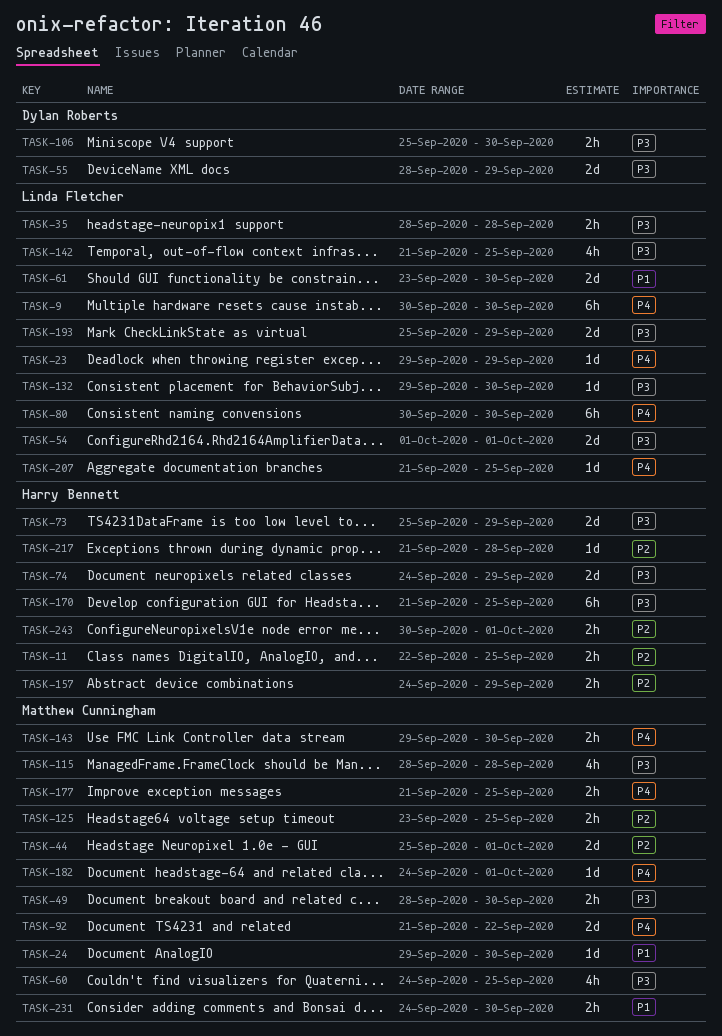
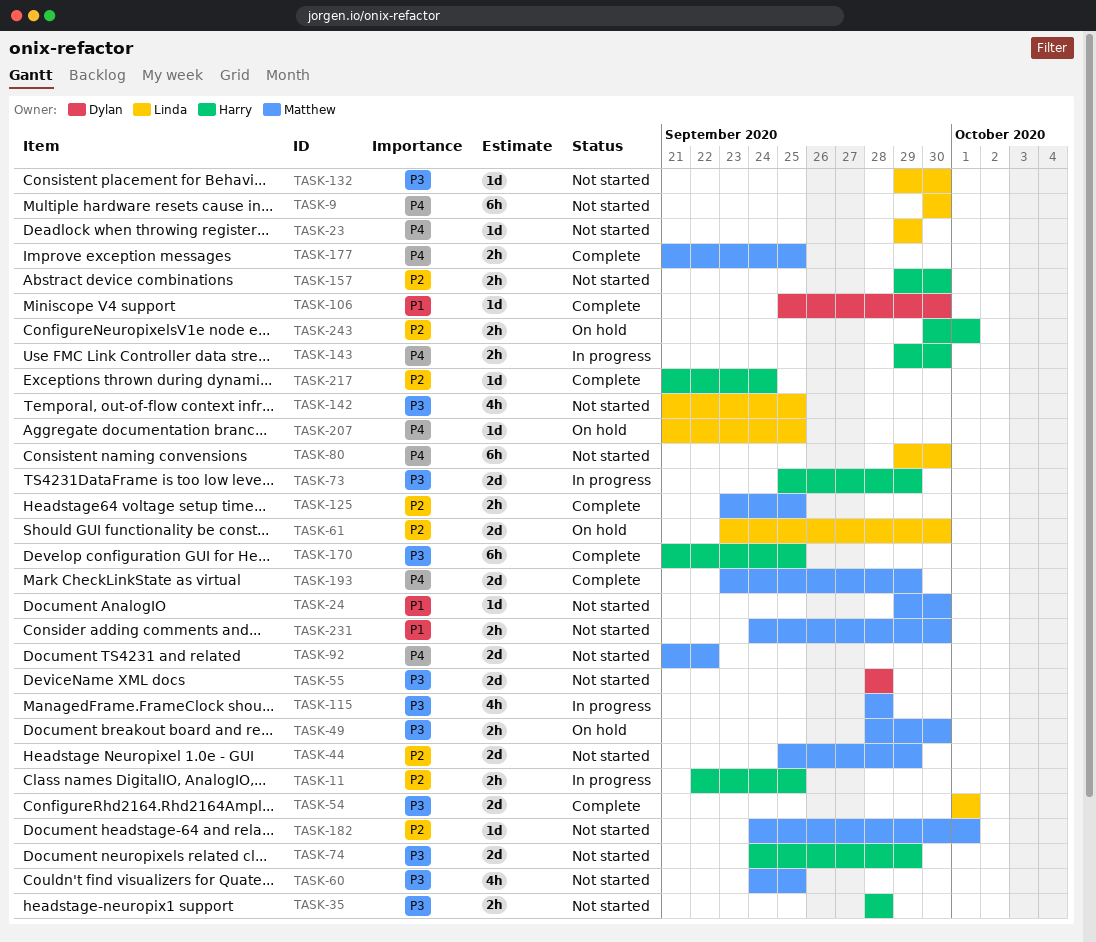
TASK-35, owner: Linda Fletcher -> Harry Bennett
TASK-44, due: Oct 1 -> Sep 29
TASK-55, due: Sep 29 -> Sep 28
TASK-61, priority: P1 -> P2
TASK-80, start: Sep 30 -> Sep 29
TASK-106, priority: P3 -> P1
TASK-106, estimate: 2h -> 1d
TASK-143, owner: Matthew Cunningham -> Harry Bennett
TASK-157, start: Sep 24 -> Sep 29
TASK-157, due: Sep 29 -> Sep 30
TASK-182, priority: P4 -> P2
TASK-193, owner: Linda Fletcher -> Matthew Cunningham
TASK-193, priority: P3 -> P4
TASK-193, start: Sep 25 -> Sep 23
TASK-217, due: Sep 28 -> Sep 24

